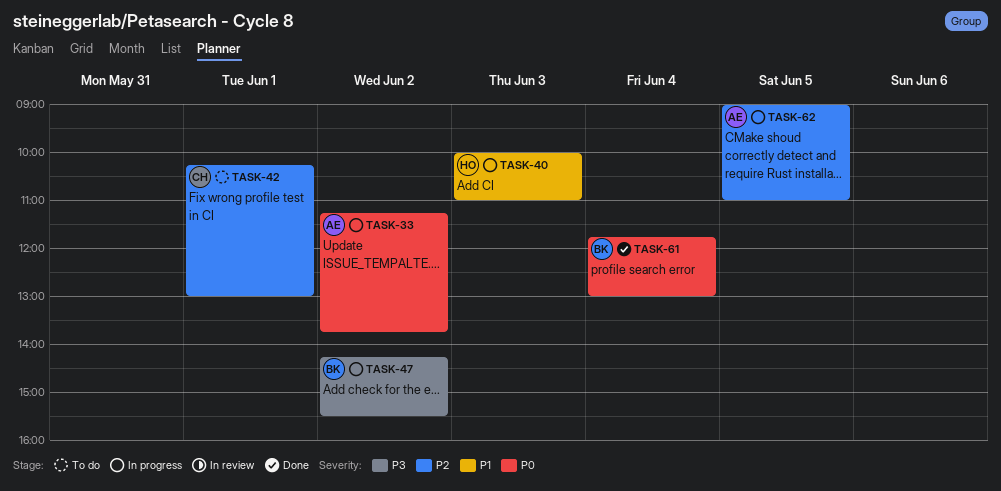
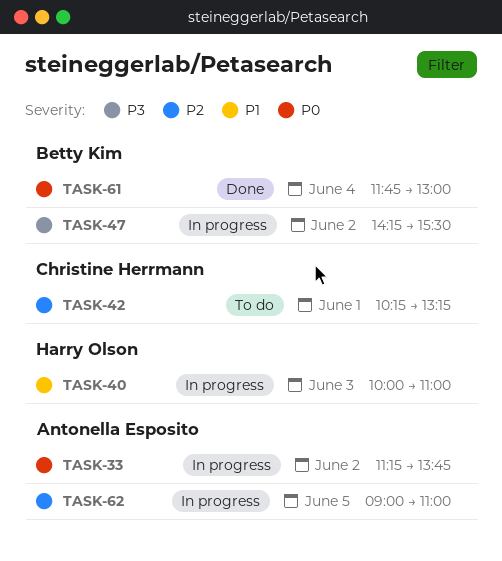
TASK-42, ends: 13:00 -> 13:15

